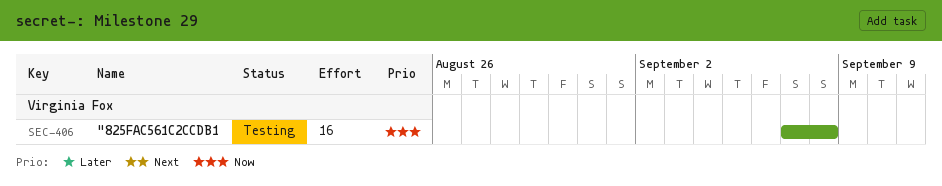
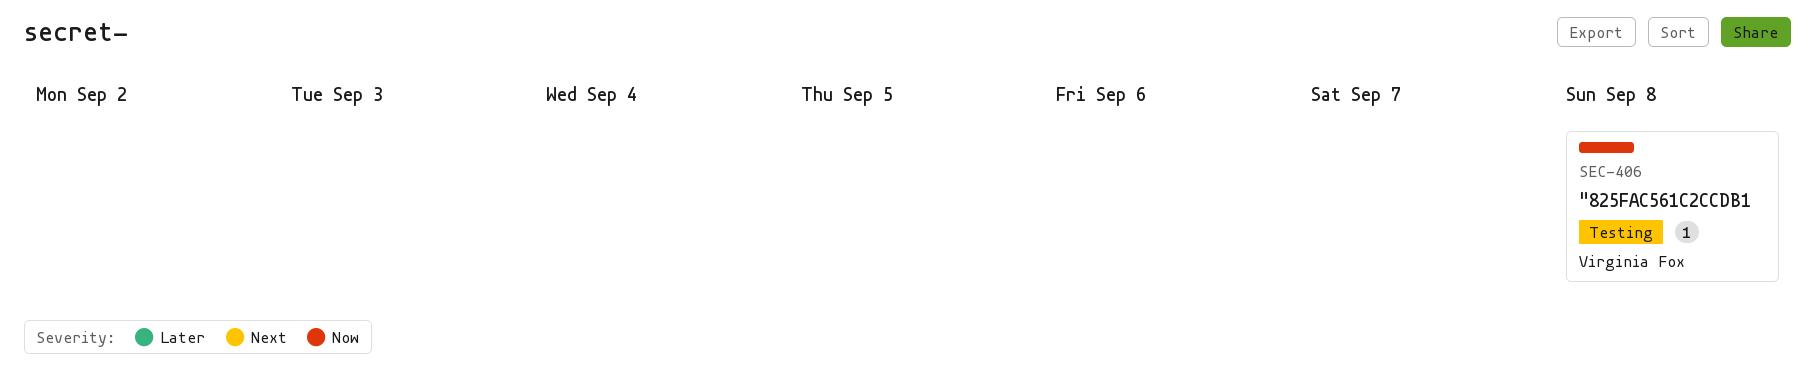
SEC-406, estimate: 16 -> 1

